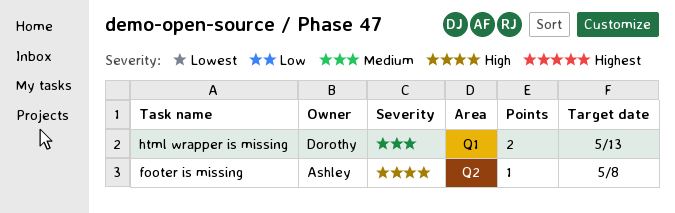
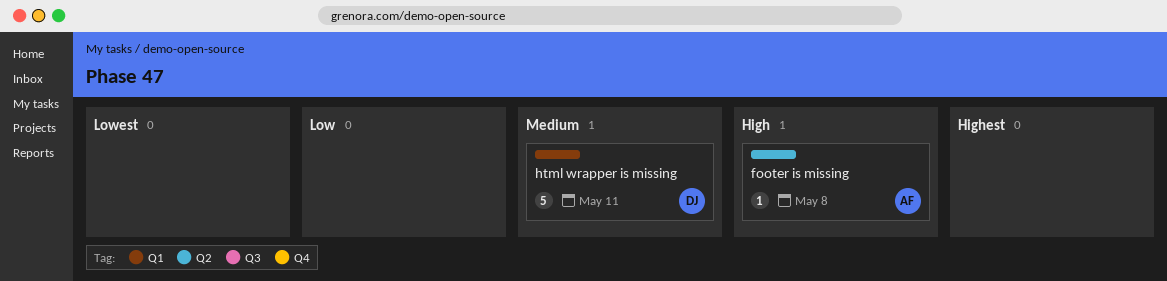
html wrapper is missing, estimate: 2 -> 5
html wrapper is missing, due: May 13 -> May 11

